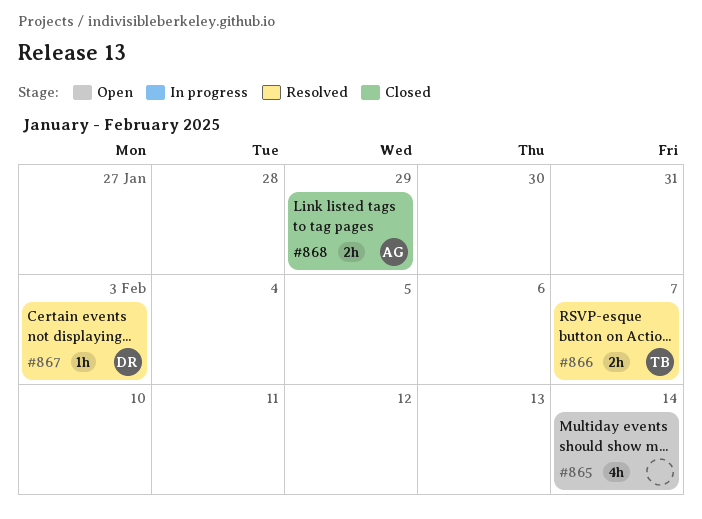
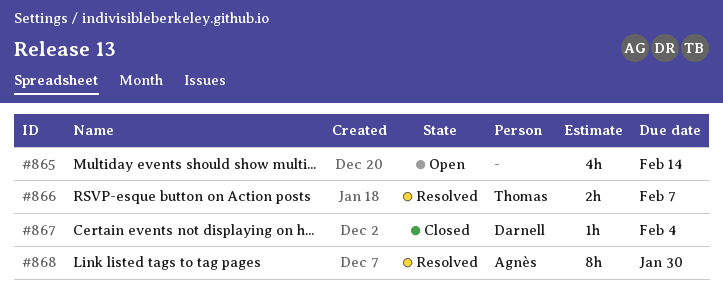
#867, status: Resolved -> Closed
#867, due: Feb 3 -> Feb 4
#868, status: Closed -> Resolved
#868, estimate: 2h -> 8h
#868, due: Jan 29 -> Jan 30

